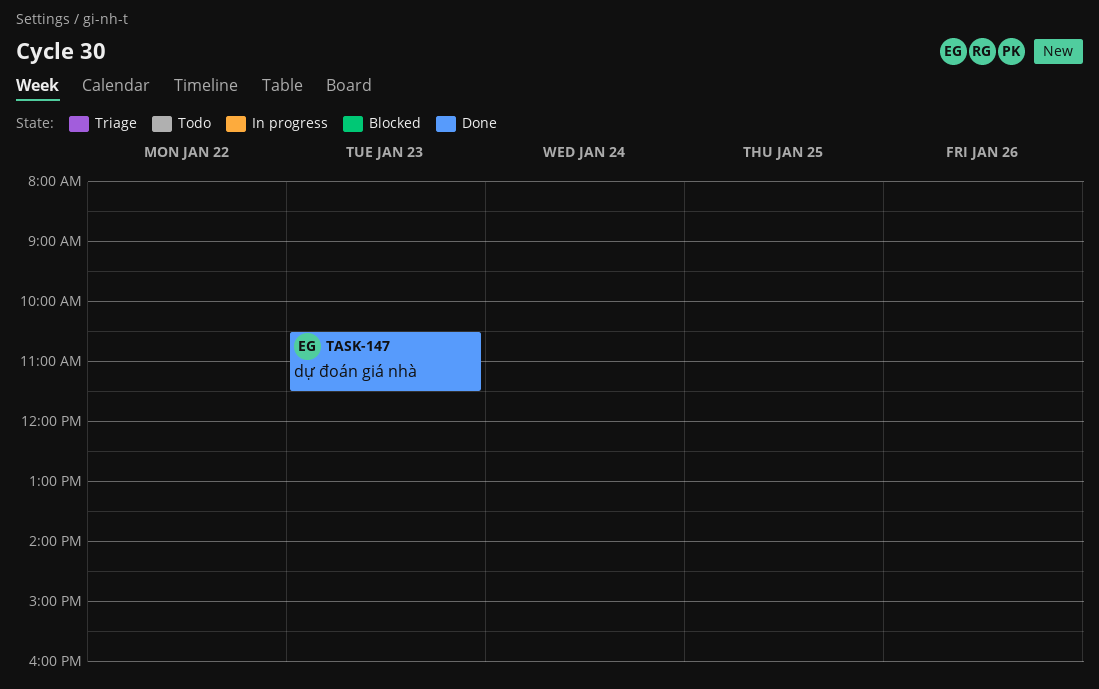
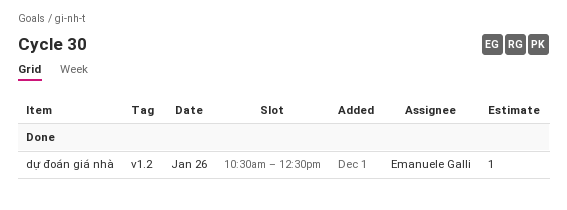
dự đoán giá nhà, day: Jan 23 -> Jan 26
dự đoán giá nhà, ends: 11:30 -> 12:30

